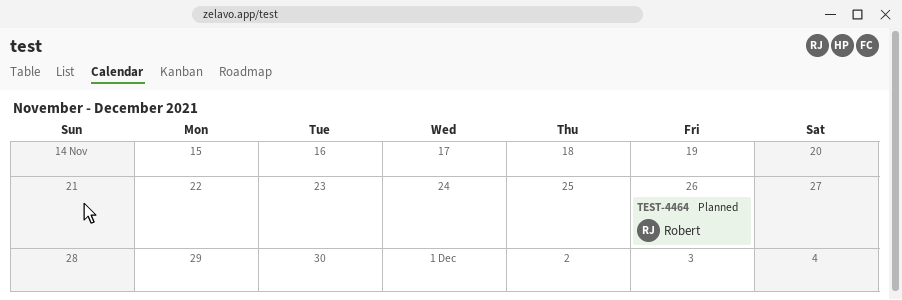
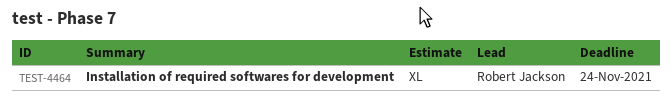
TEST-4464, due: Nov 26 -> Nov 24

